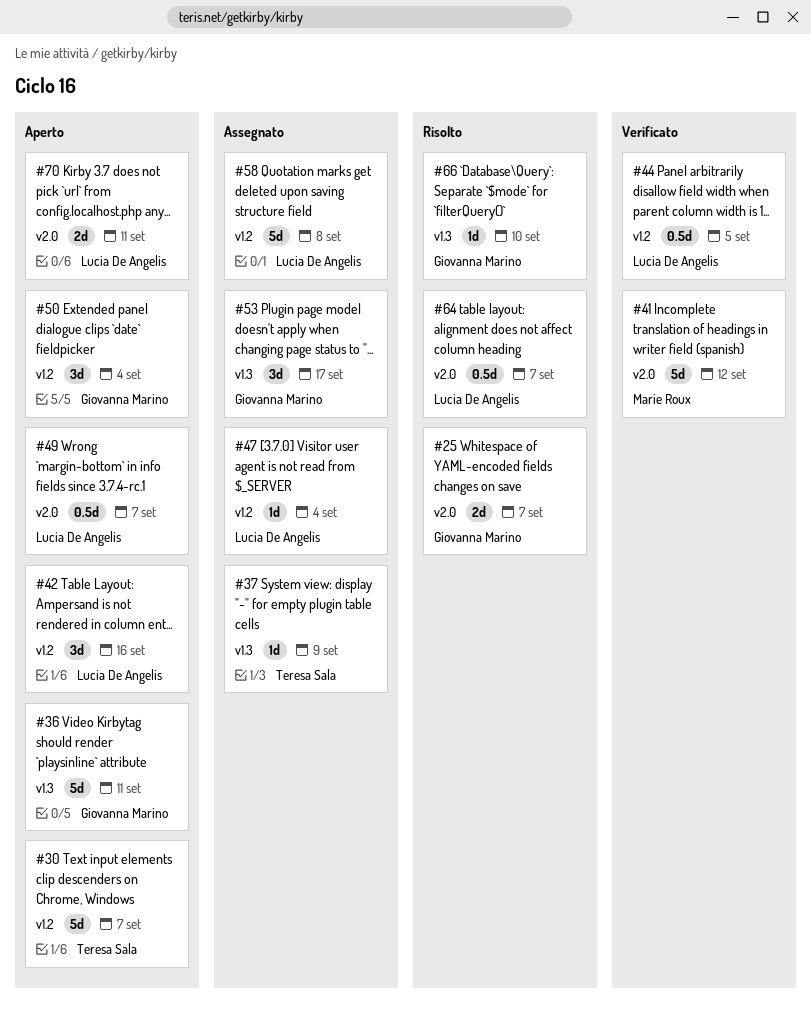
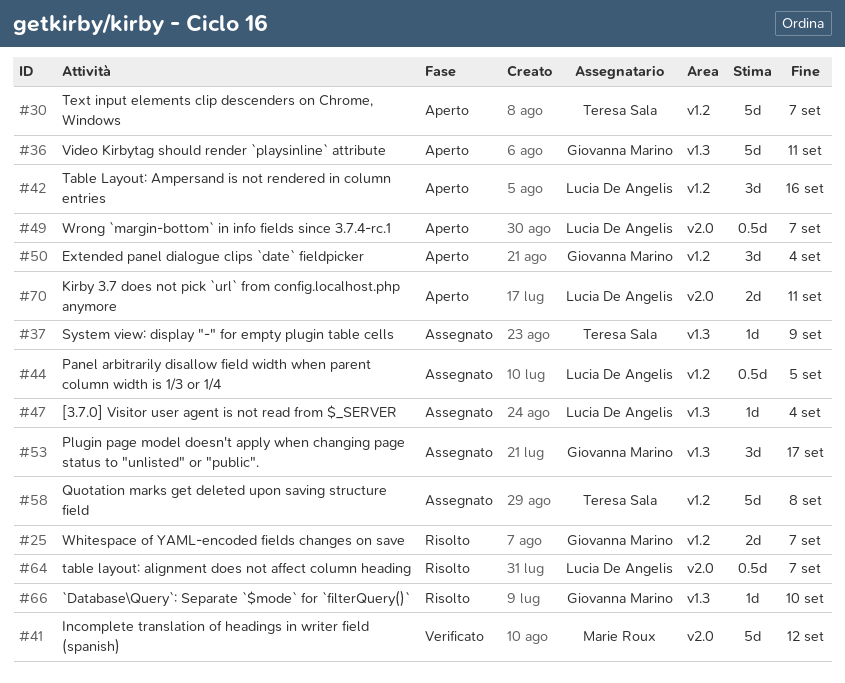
#25, label: v2.0 -> v1.2
#44, status: Verificato -> Assegnato
#47, label: v1.2 -> v1.3
#58, owner: Lucia De Angelis -> Teresa Sala

